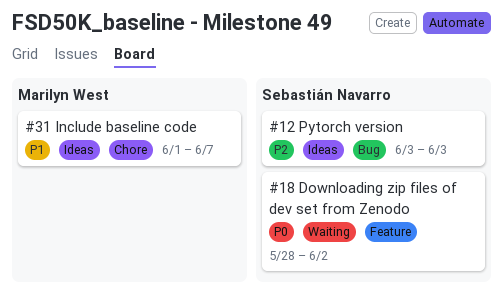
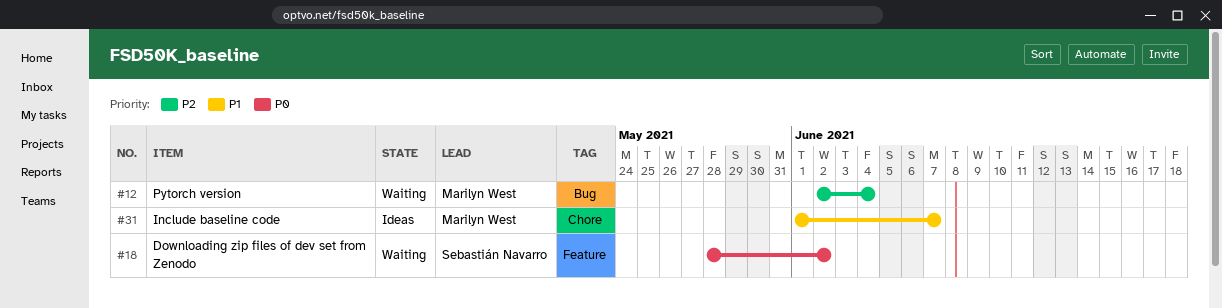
#12, status: Ideas -> Waiting
#12, owner: Sebastián Navarro -> Marilyn West
#12, start: Jun 3 -> Jun 2
#12, due: Jun 3 -> Jun 4

